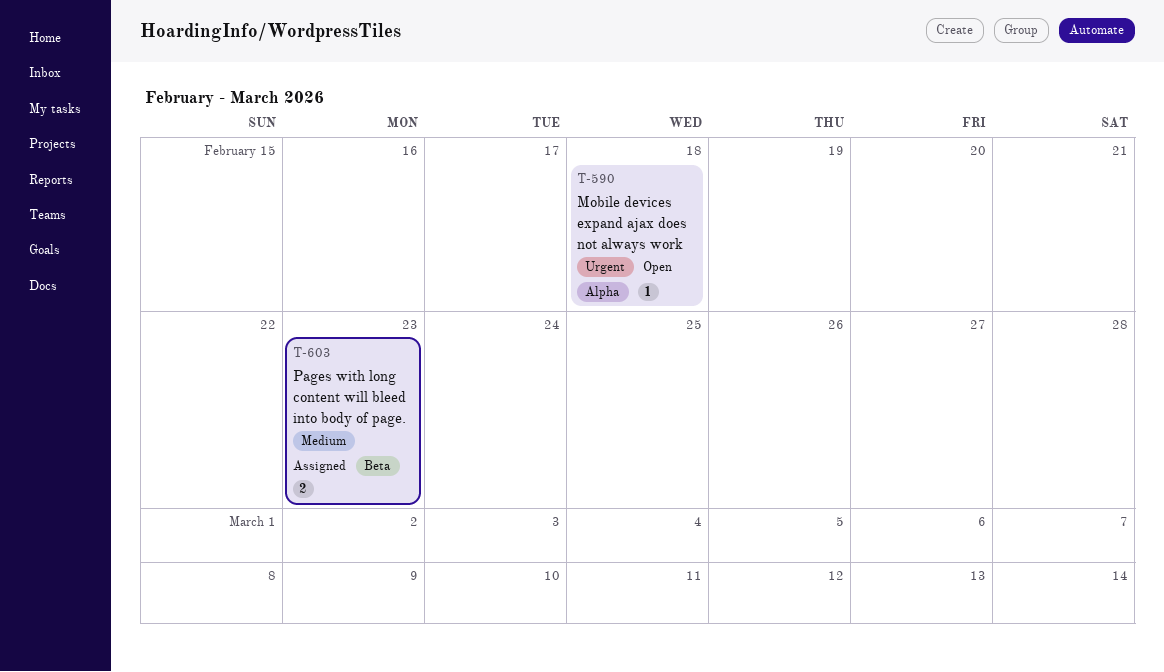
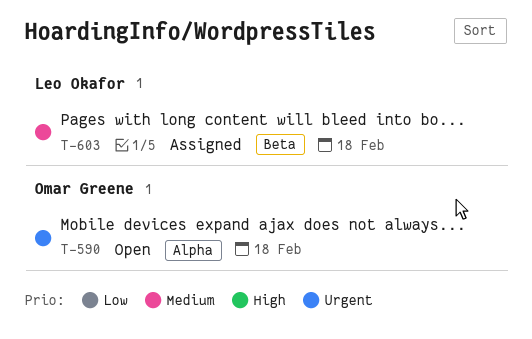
T-603, due: Feb 23 -> Feb 18

